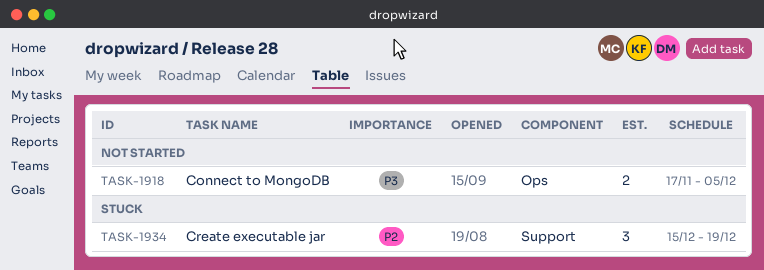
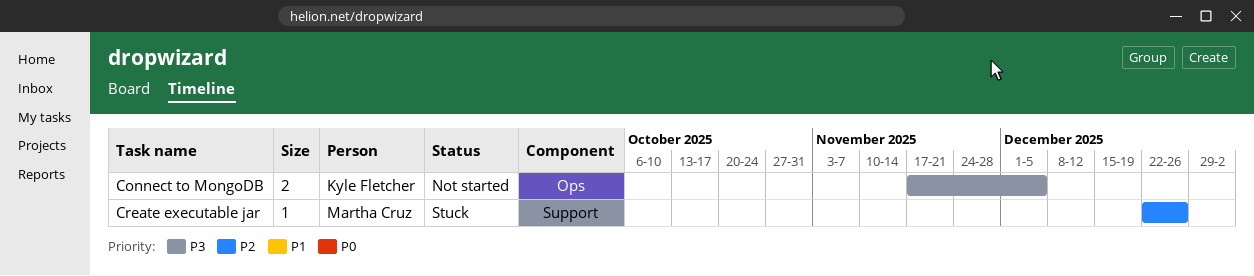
Create executable jar, estimate: 3 -> 1
Create executable jar, start: Dec 15 -> Dec 22
Create executable jar, due: Dec 19 -> Dec 26

